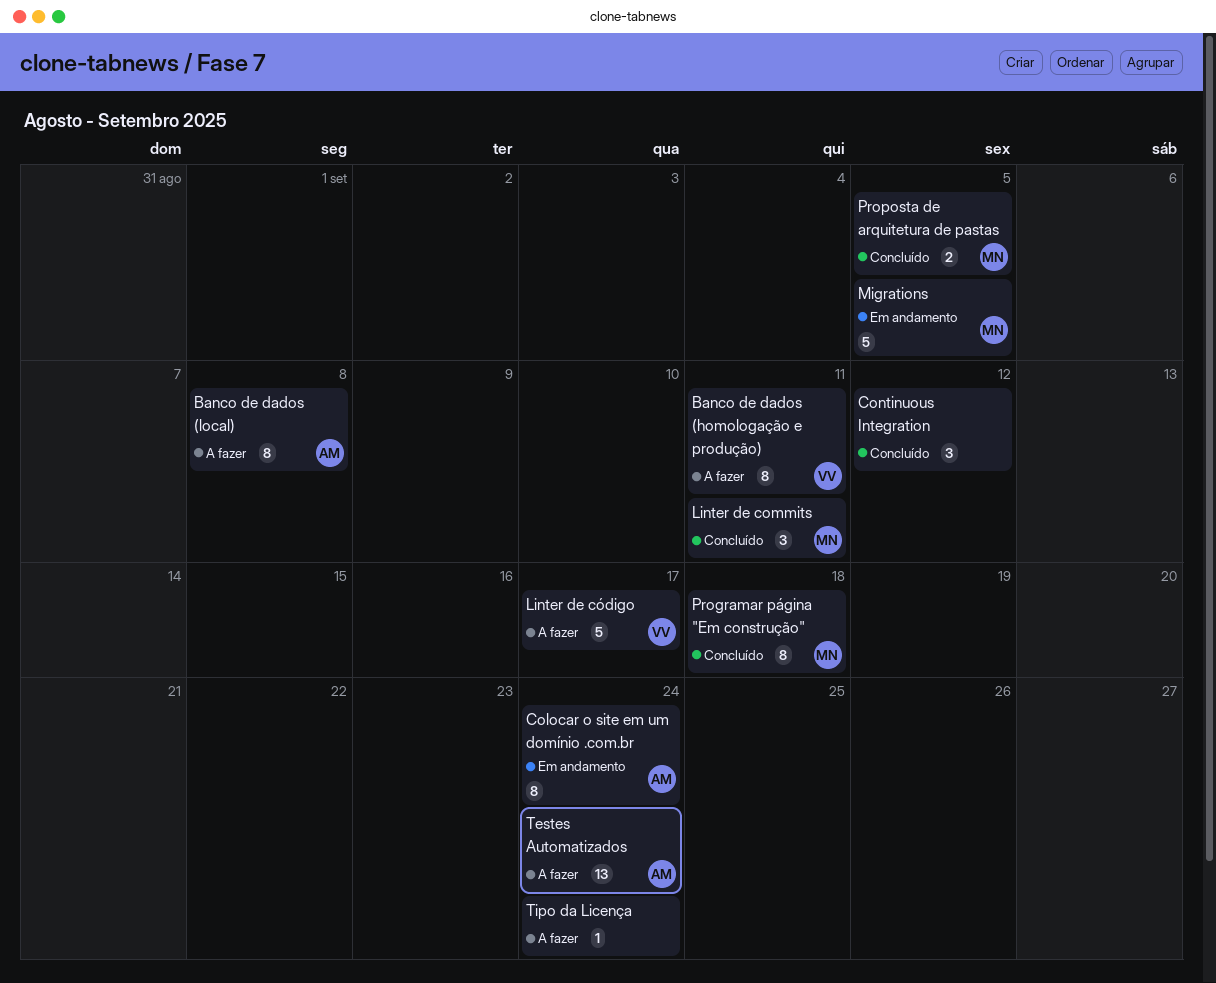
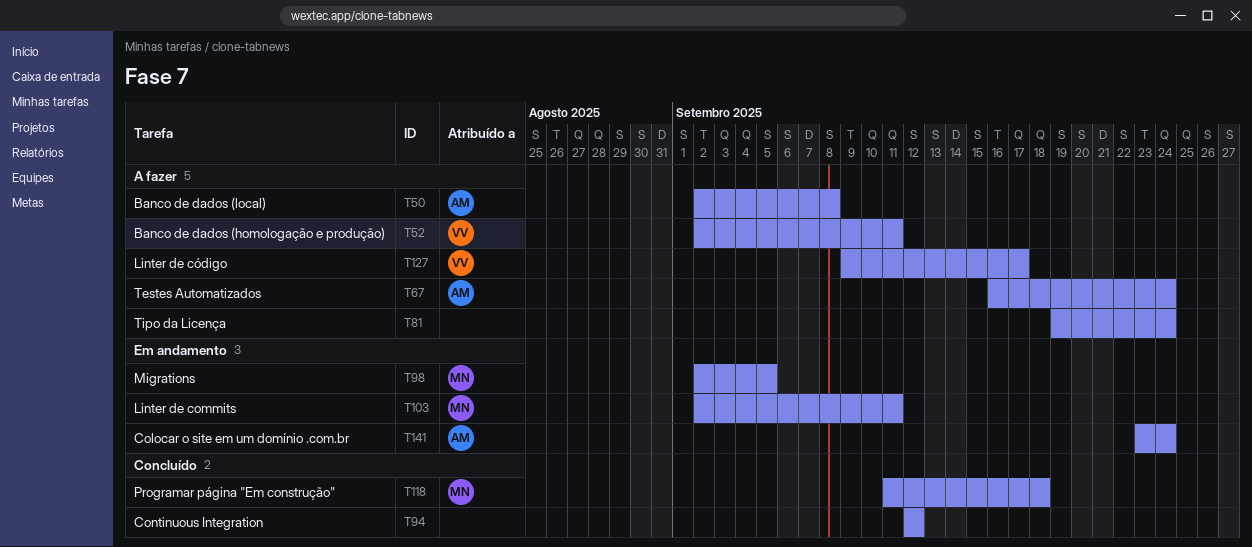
Linter de commits, status: Concluído -> Em andamento
Proposta de arquitetura de pastas: present -> none

